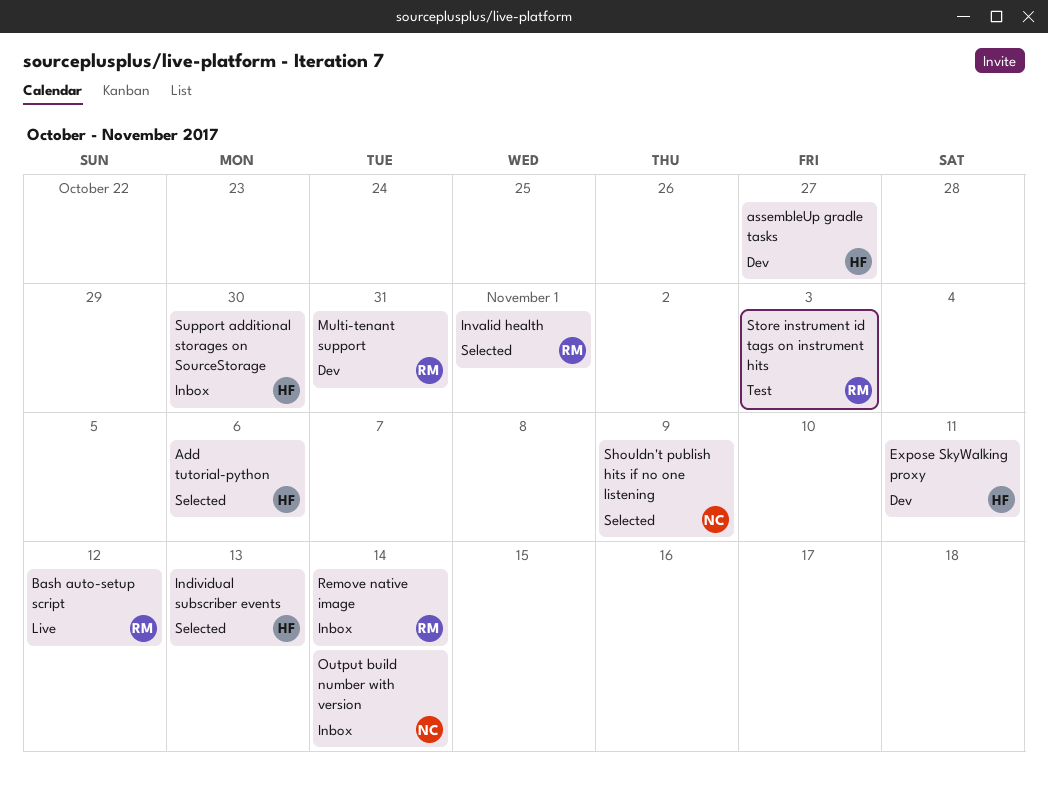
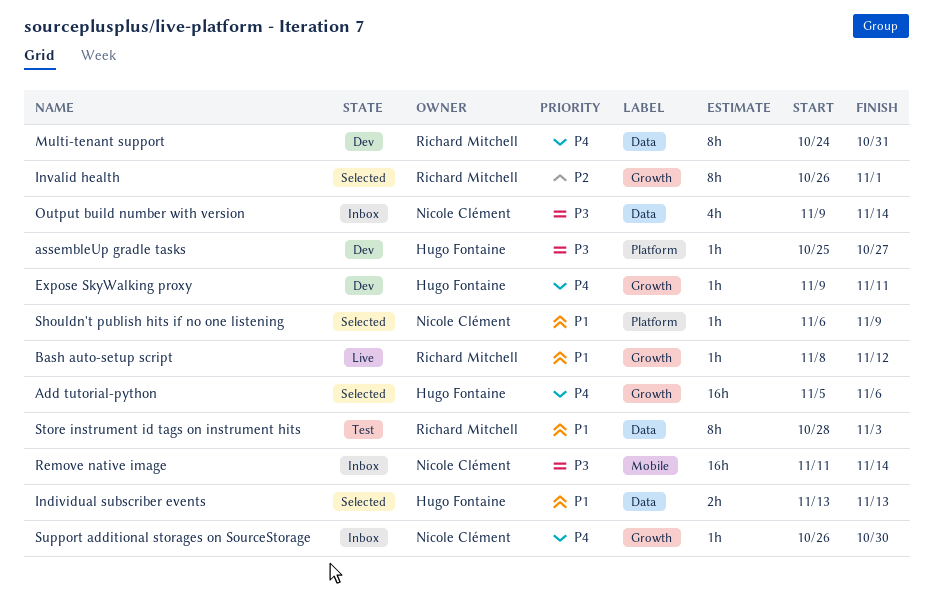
Remove native image, owner: Richard Mitchell -> Nicole Clément
Support additional storages on SourceStorage, owner: Hugo Fontaine -> Nicole Clément

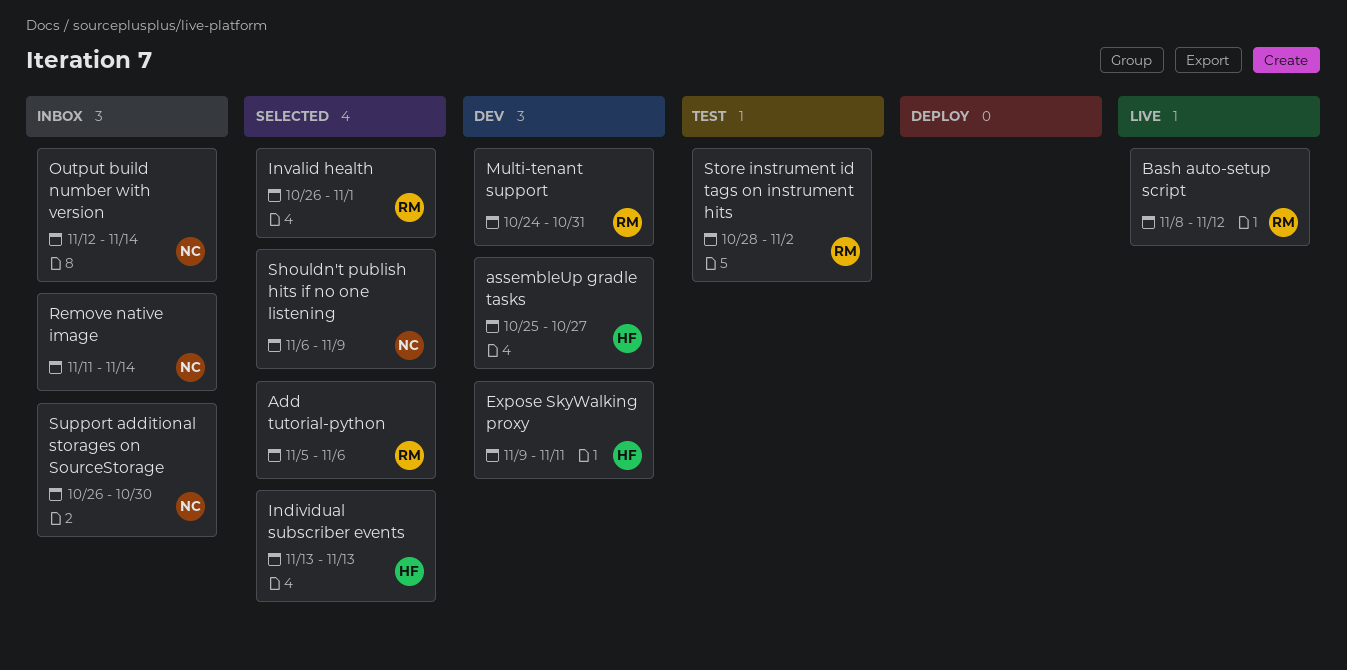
Add tutorial-python, owner: Hugo Fontaine -> Richard Mitchell
Output build number with version, start: Nov 9 -> Nov 12
Store instrument id tags on instrument hits, due: Nov 3 -> Nov 2

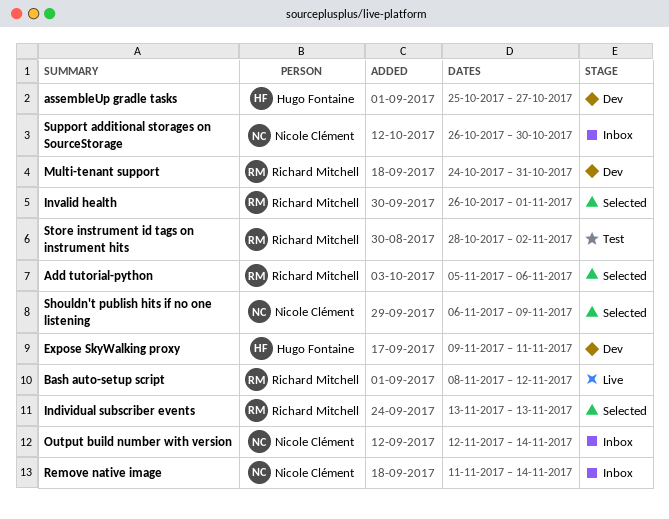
Individual subscriber events, owner: Hugo Fontaine -> Richard Mitchell

